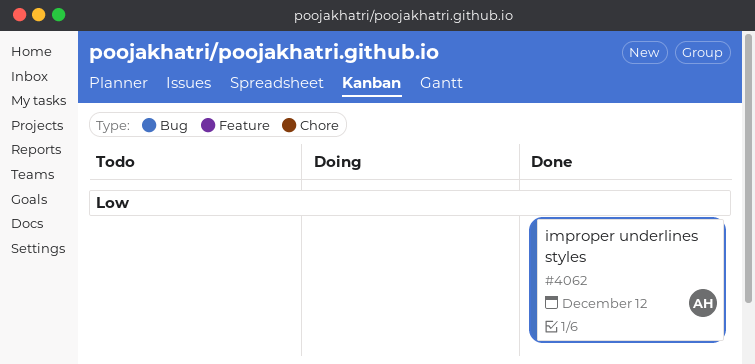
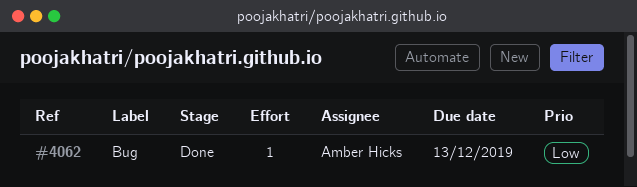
#4062, due: Dec 12 -> Dec 13

